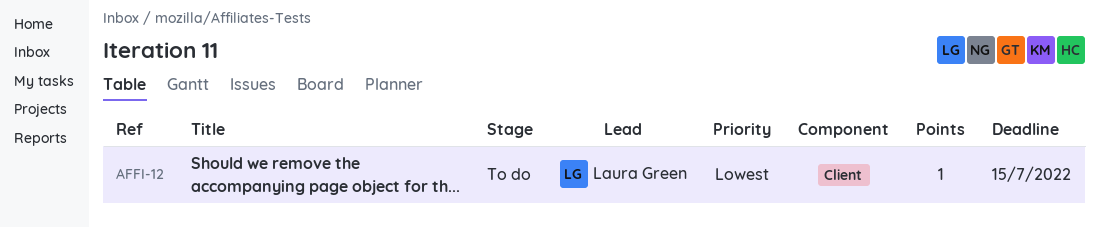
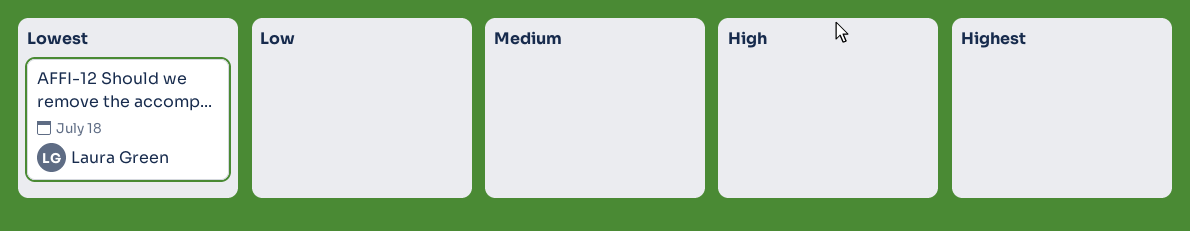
AFFI-12, due: Jul 15 -> Jul 18

